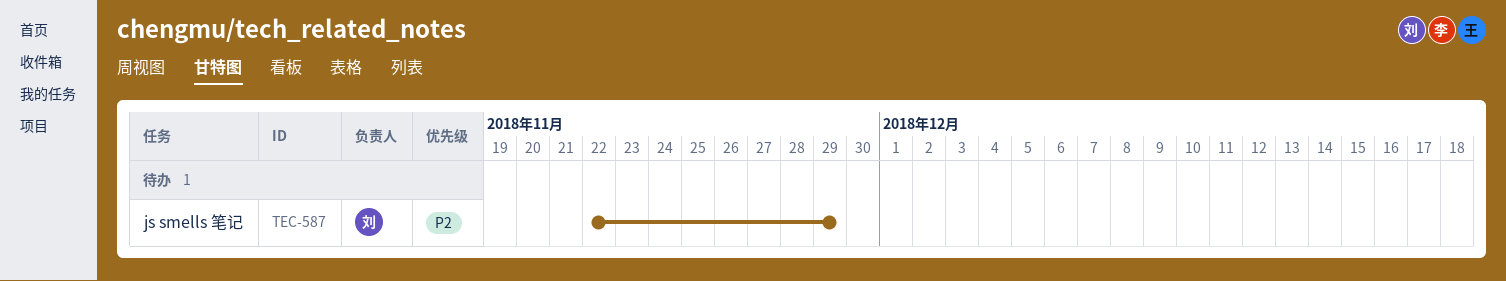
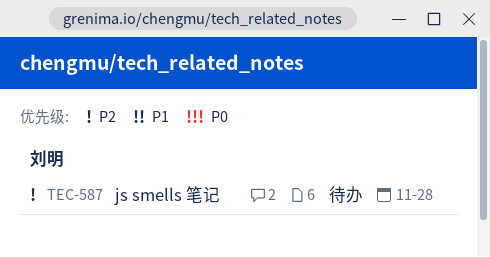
TEC-587, due: Nov 29 -> Nov 28

